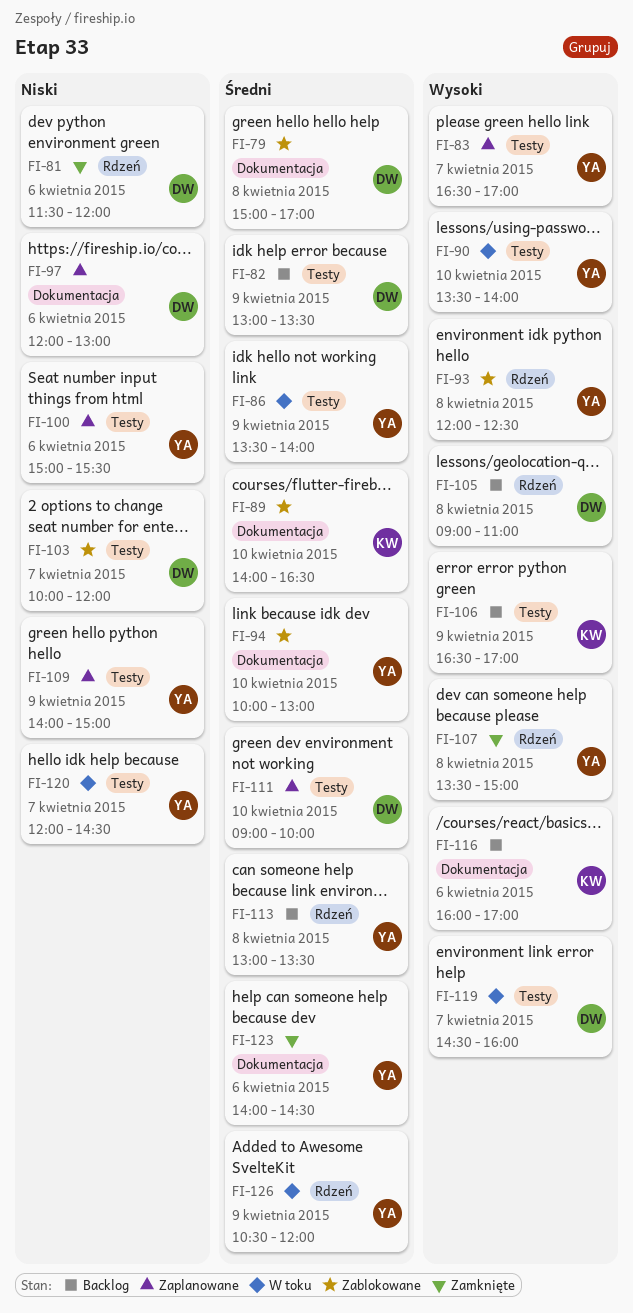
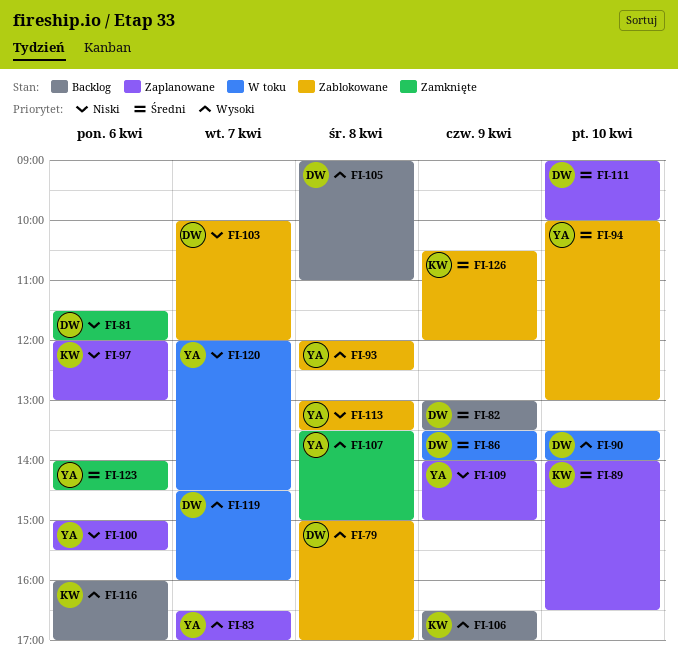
FI-79, priority: Średni -> Wysoki
FI-86, owner: YA -> DW
FI-89, status: Zablokowane -> Zaplanowane
FI-90, owner: YA -> DW
FI-97, owner: DW -> KW
FI-113, status: Backlog -> Zablokowane
FI-113, priority: Średni -> Niski
FI-126, status: W toku -> Zablokowane
FI-126, owner: YA -> KW

